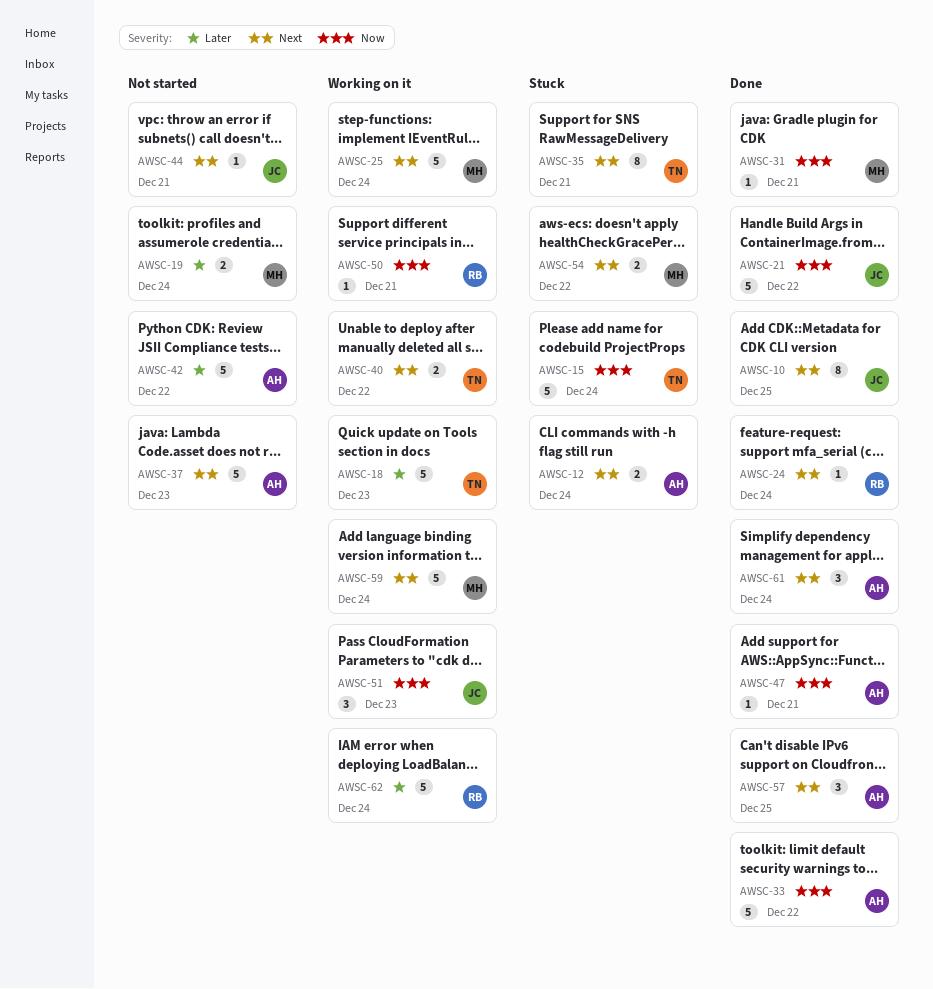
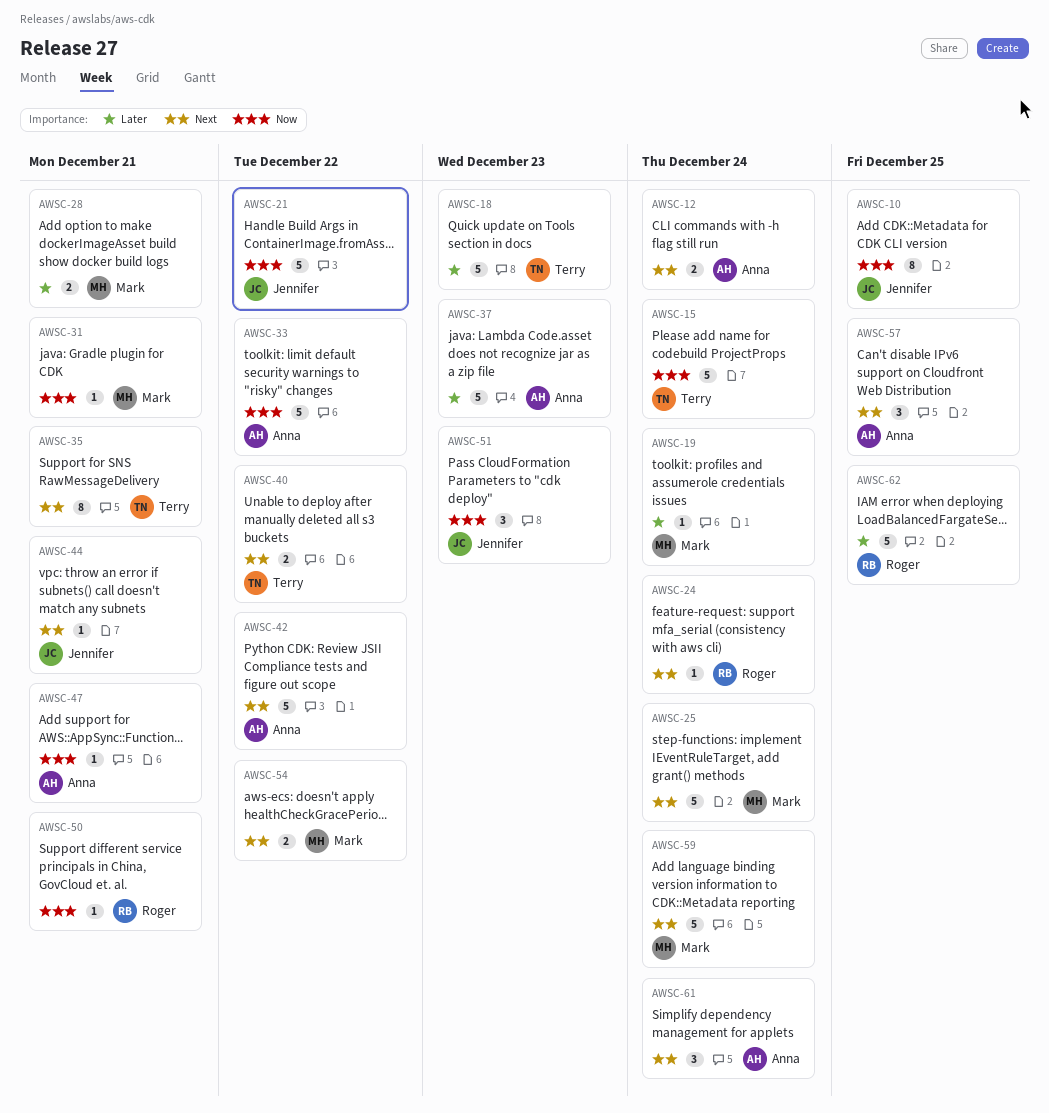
AWSC-10, priority: Next -> Now
AWSC-19, estimate: 2 -> 1
AWSC-28: none -> present
AWSC-37, priority: Next -> Later
AWSC-42, priority: Later -> Next
AWSC-62, due: Dec 24 -> Dec 25

